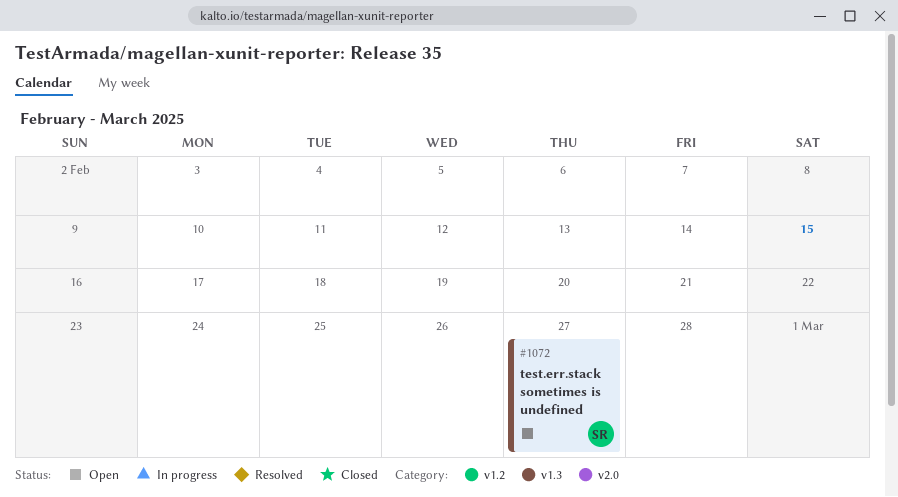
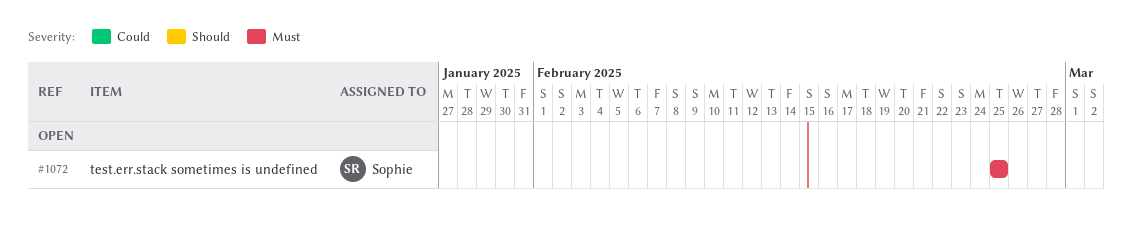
#1072, due: Feb 27 -> Feb 25

